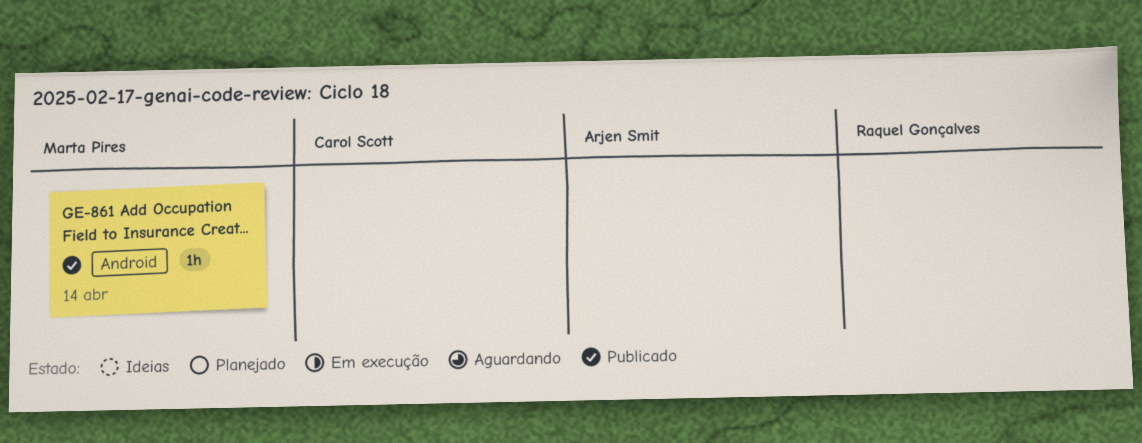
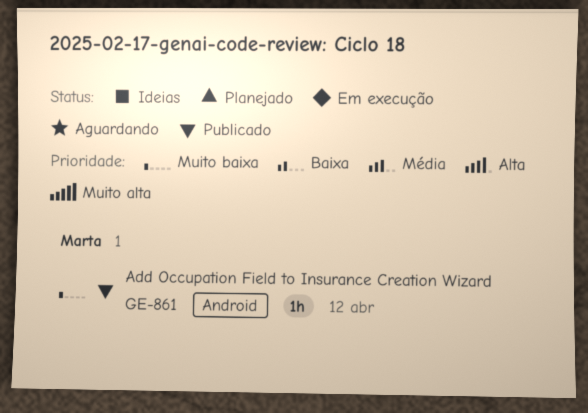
GE-861, due: Apr 14 -> Apr 12

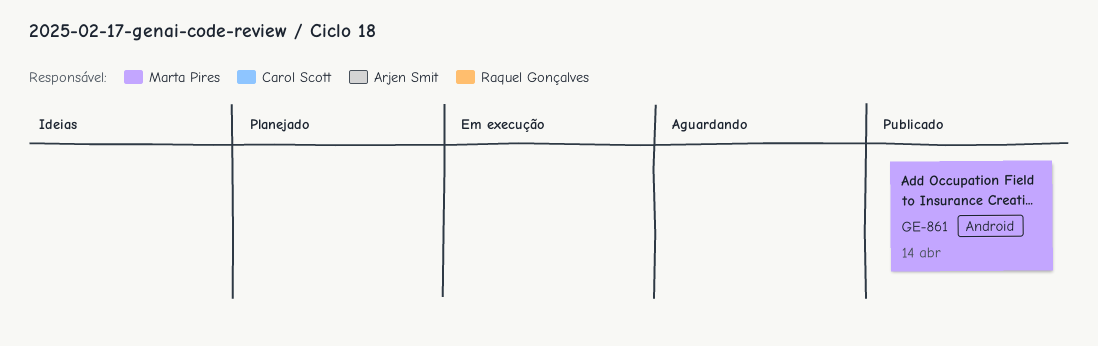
GE-861, due: Apr 12 -> Apr 14

